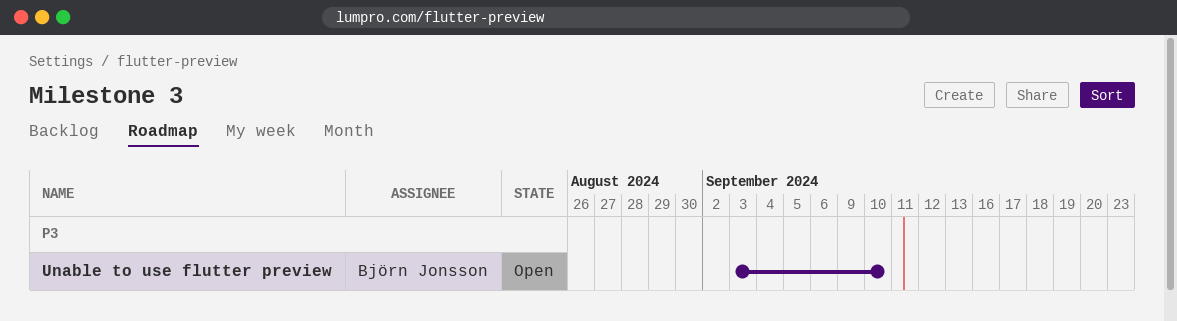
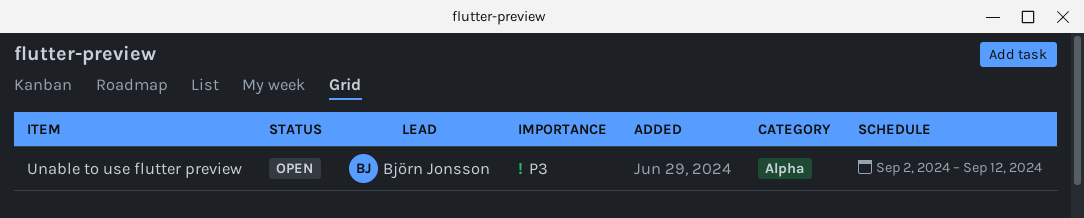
Unable to use flutter preview, start: Sep 3 -> Sep 2
Unable to use flutter preview, due: Sep 10 -> Sep 12

